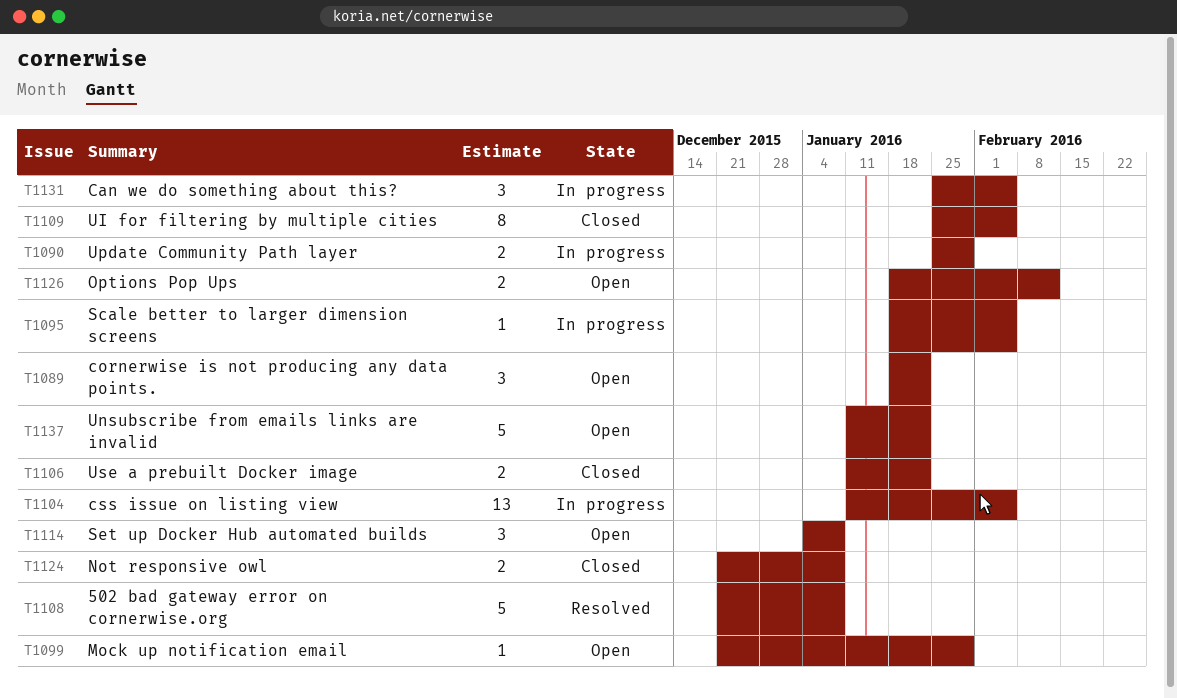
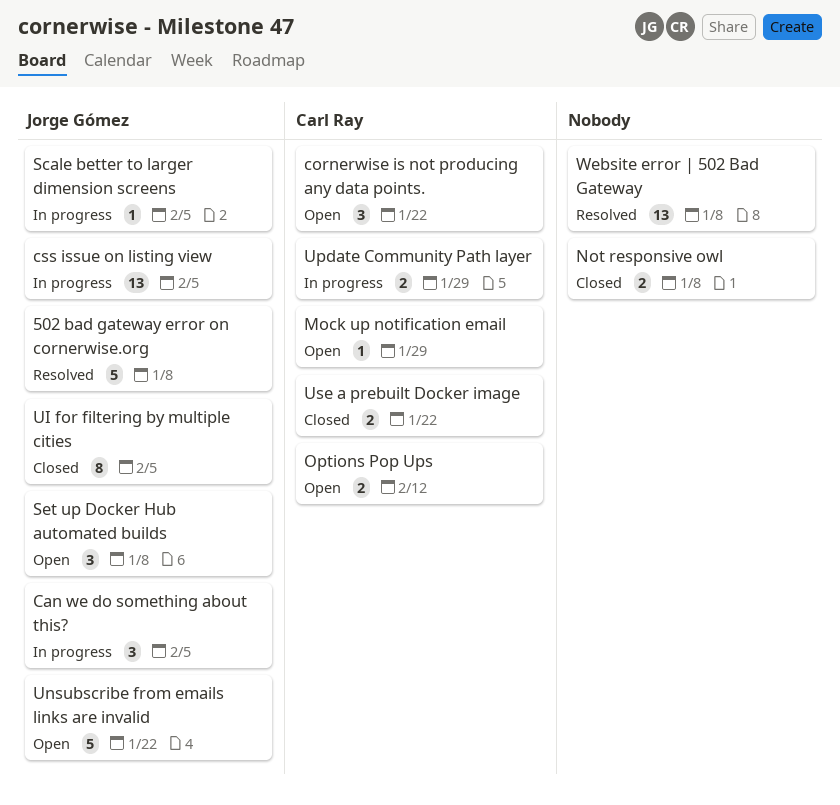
Website error | 502 Bad Gateway: none -> present

